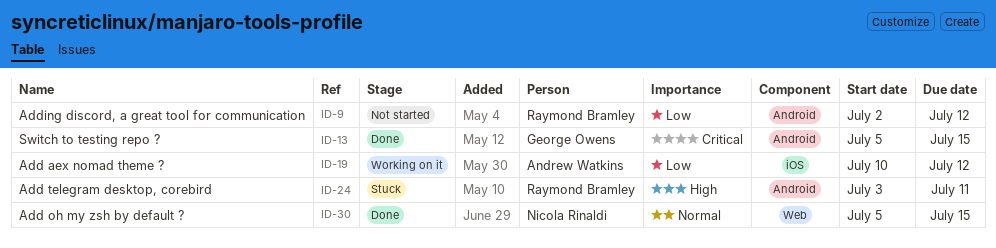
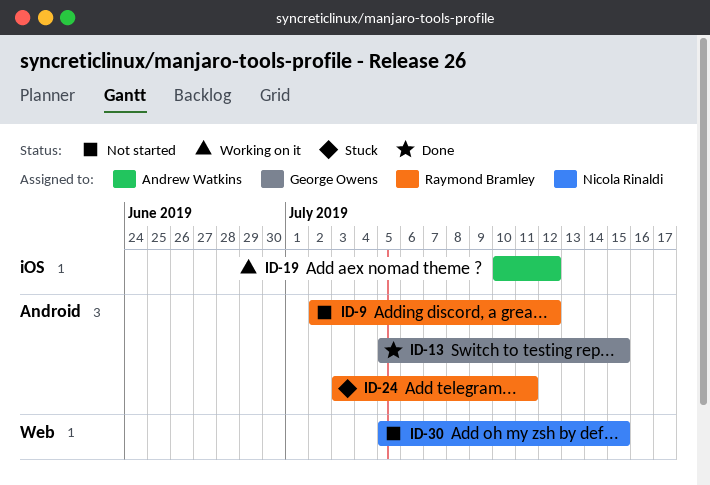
ID-30, status: Done -> Not started

